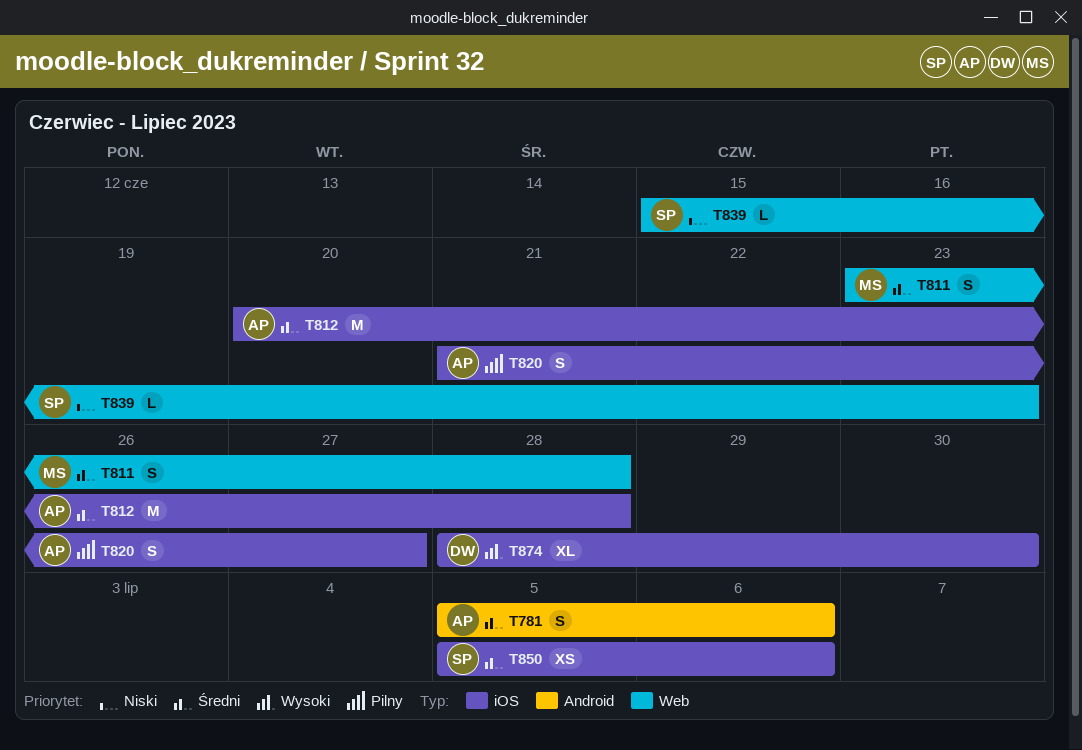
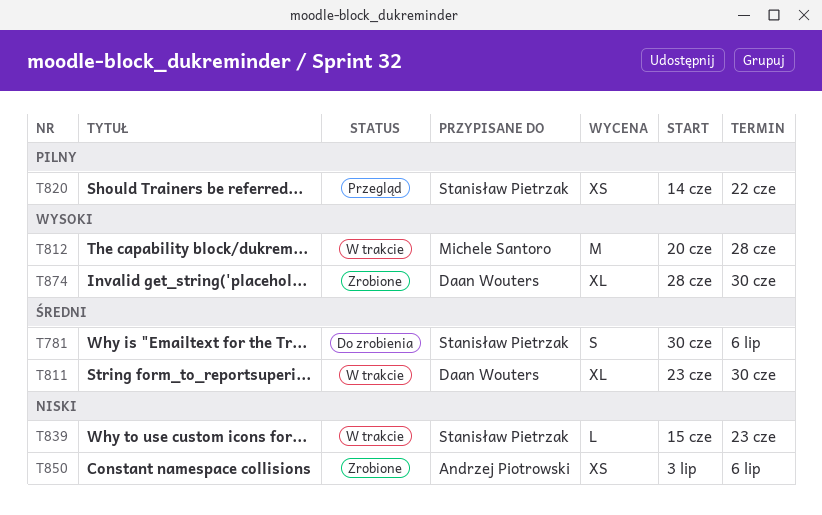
T781, owner: Andrzej Piotrowski -> Stanisław Pietrzak
T781, start: Jul 5 -> Jun 30
T811, owner: Michele Santoro -> Daan Wouters
T811, estimate: S -> XL
T811, due: Jun 28 -> Jun 30
T812, owner: Andrzej Piotrowski -> Michele Santoro
T812, priority: Średni -> Wysoki
T820, owner: Andrzej Piotrowski -> Stanisław Pietrzak
T820, estimate: S -> XS
T820, start: Jun 21 -> Jun 14
T820, due: Jun 27 -> Jun 22
T850, owner: Stanisław Pietrzak -> Andrzej Piotrowski
T850, priority: Średni -> Niski
T850, start: Jul 5 -> Jul 3

